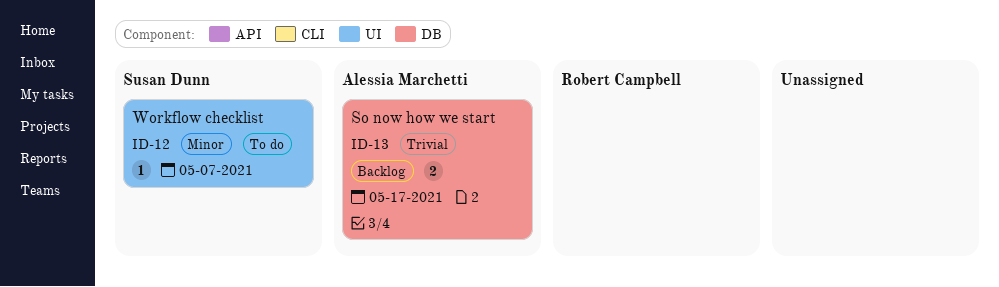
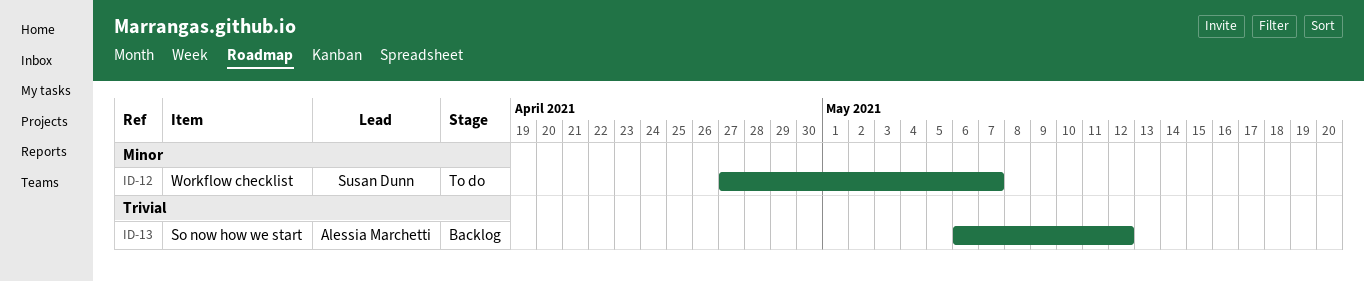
ID-13, due: May 17 -> May 12

